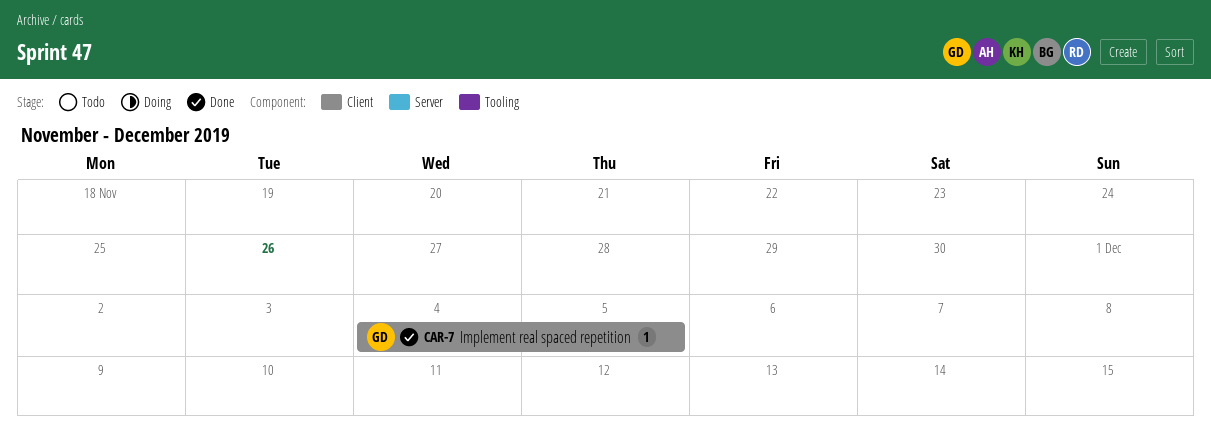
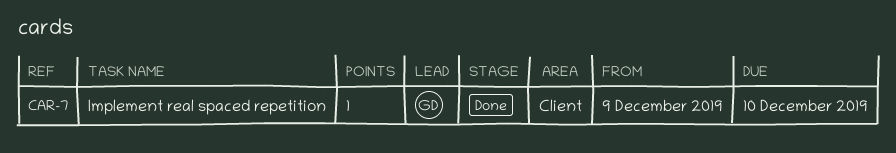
CAR-7, start: Dec 4 -> Dec 9
CAR-7, due: Dec 5 -> Dec 10

